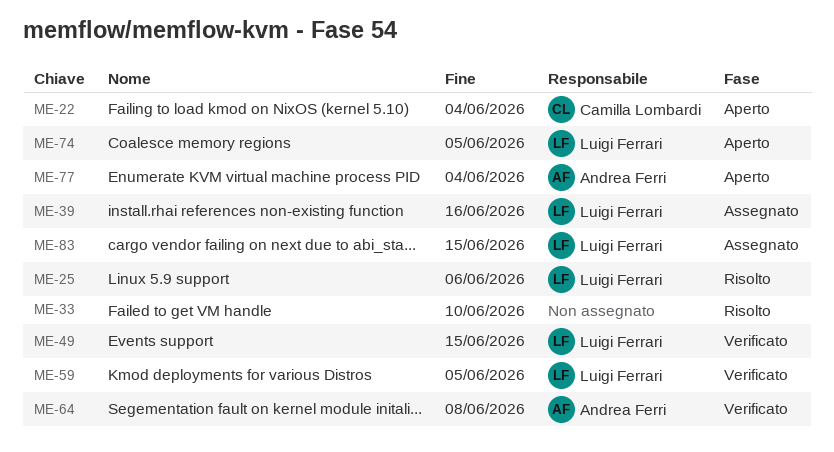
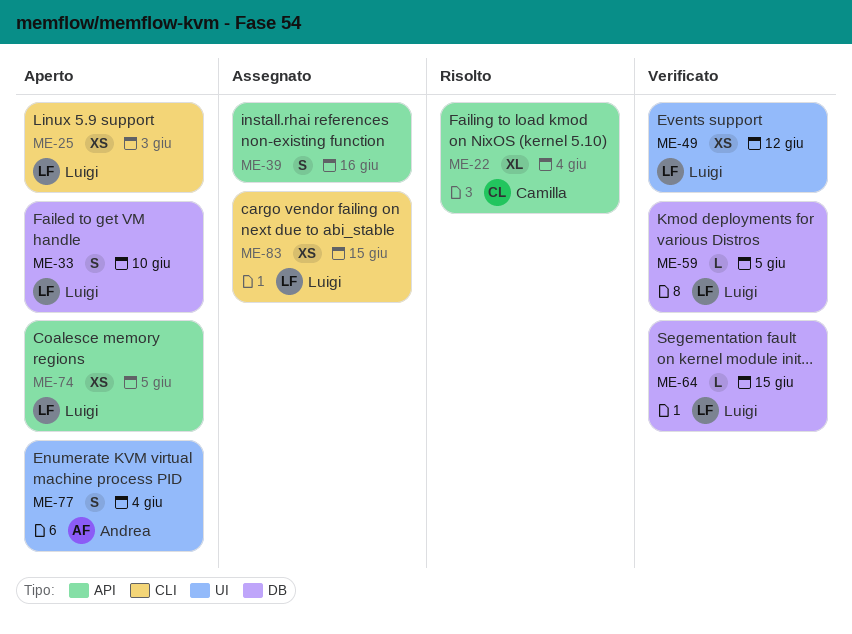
ME-22, status: Aperto -> Risolto
ME-25, status: Risolto -> Aperto
ME-25, due: Jun 6 -> Jun 3
ME-33, status: Risolto -> Aperto
ME-33, owner: none -> Luigi Ferrari
ME-39, owner: Luigi Ferrari -> none
ME-49, due: Jun 15 -> Jun 12
ME-64, owner: Andrea Ferri -> Luigi Ferrari
ME-64, due: Jun 8 -> Jun 15

